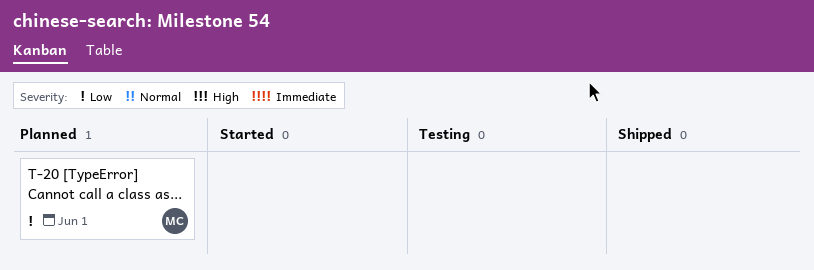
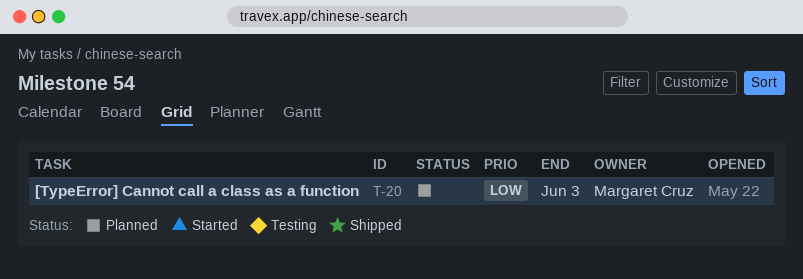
T-20, due: Jun 1 -> Jun 3

